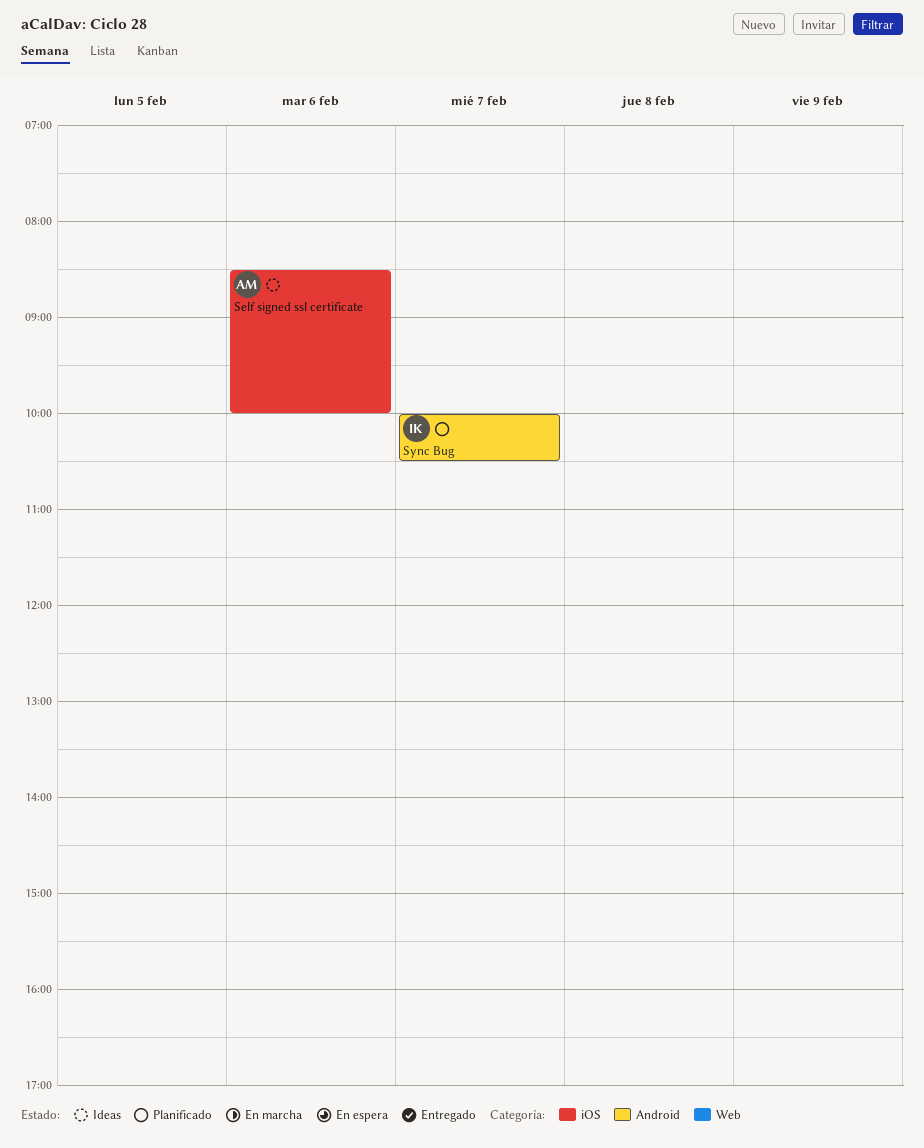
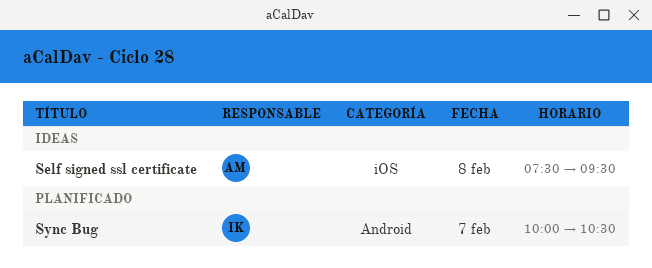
Self signed ssl certificate, day: Feb 6 -> Feb 8
Self signed ssl certificate, begins: 08:30 -> 07:30
Self signed ssl certificate, ends: 10:00 -> 09:30

